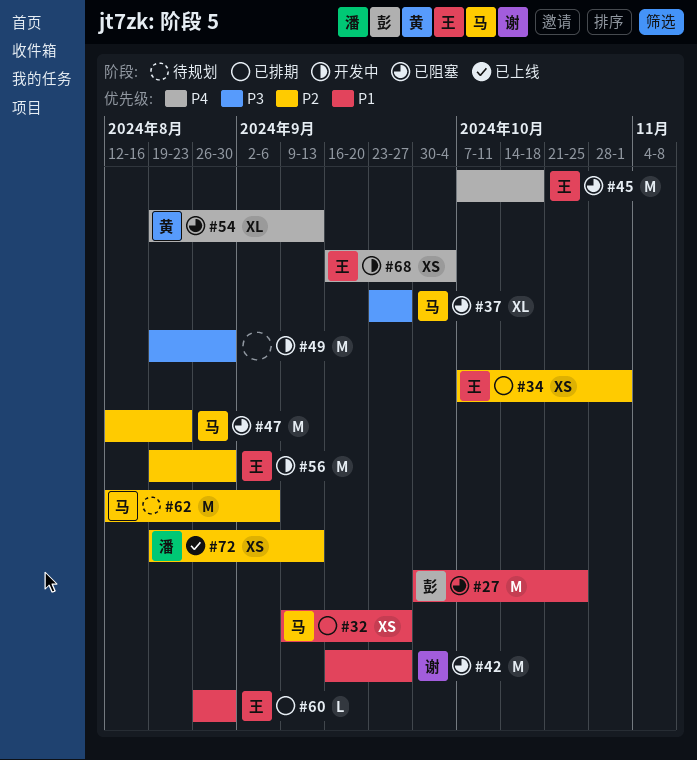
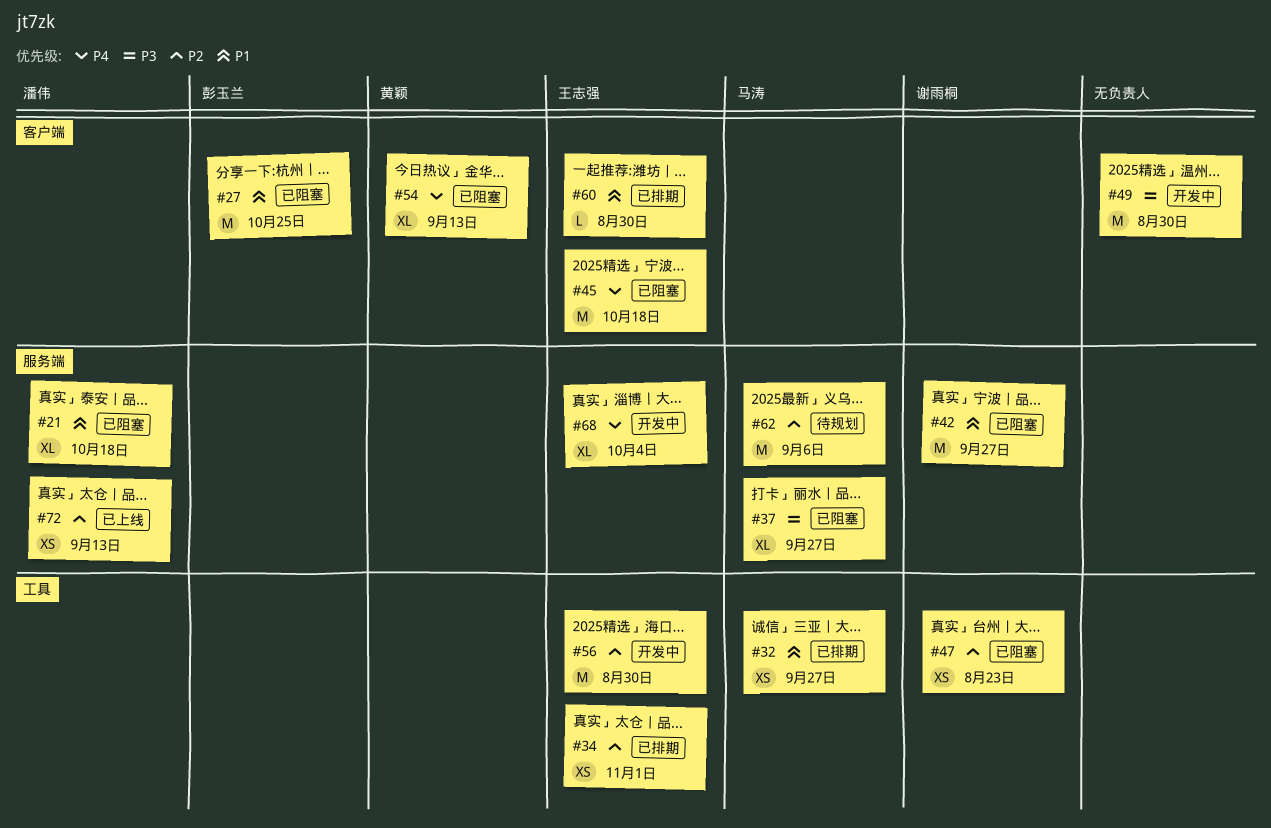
#21: none -> present
#47, owner: 马涛 -> 谢雨桐
#47, estimate: M -> XS
#68, estimate: XS -> XL

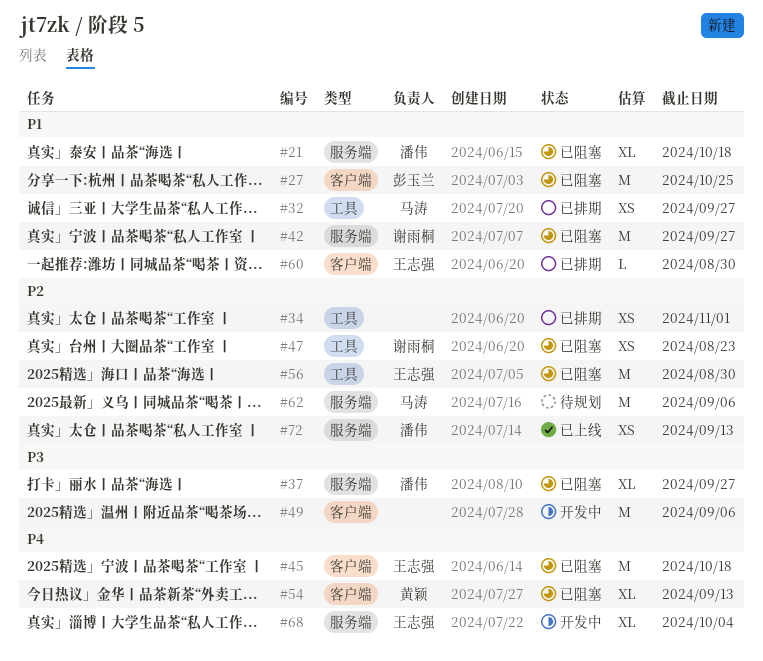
#34, owner: 王志强 -> none
#37, owner: 马涛 -> 潘伟
#49, due: Aug 30 -> Sep 6
#56, status: 开发中 -> 已阻塞

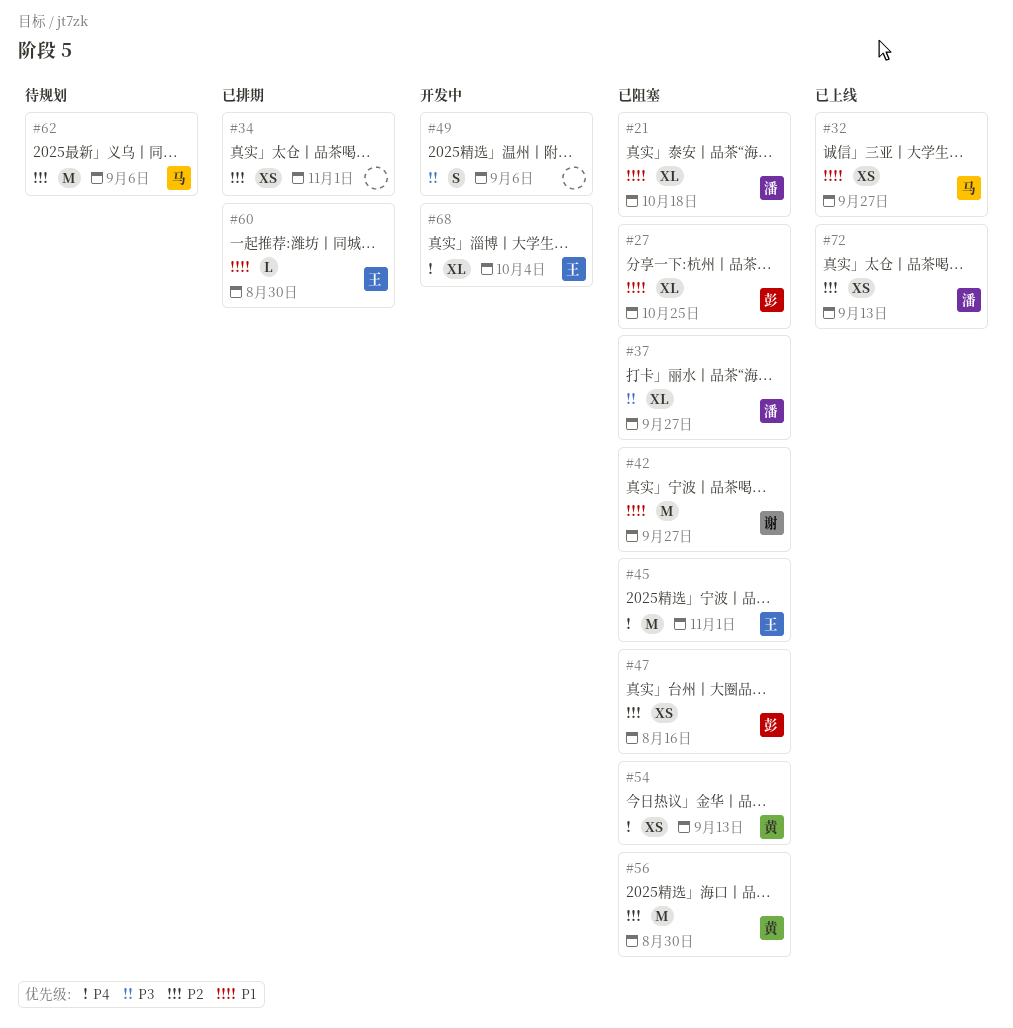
#27, estimate: M -> XL
#32, status: 已排期 -> 已上线
#45, due: Oct 18 -> Nov 1
#47, owner: 谢雨桐 -> 彭玉兰
#47, due: Aug 23 -> Aug 16
#49, estimate: M -> S
#54, estimate: XL -> XS
#56, owner: 王志强 -> 黄颖

